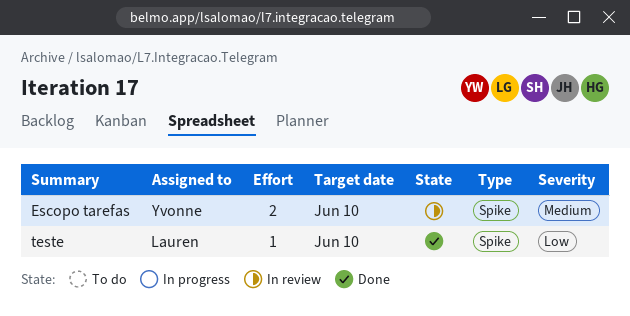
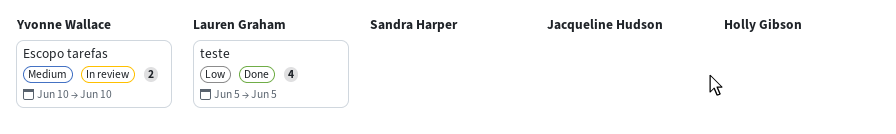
teste, estimate: 1 -> 4
teste, due: Jun 10 -> Jun 5

